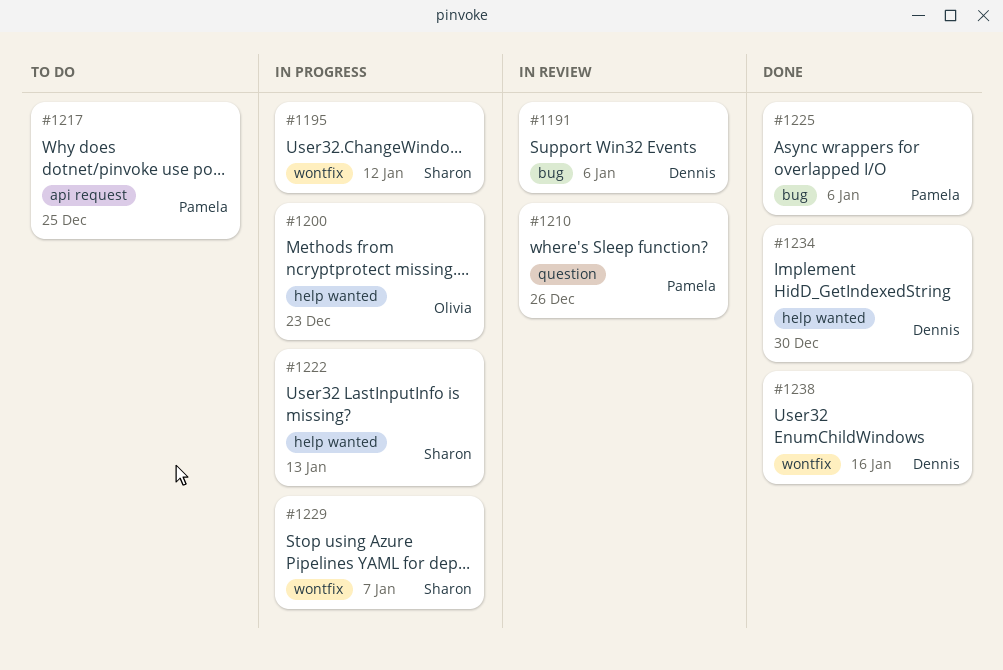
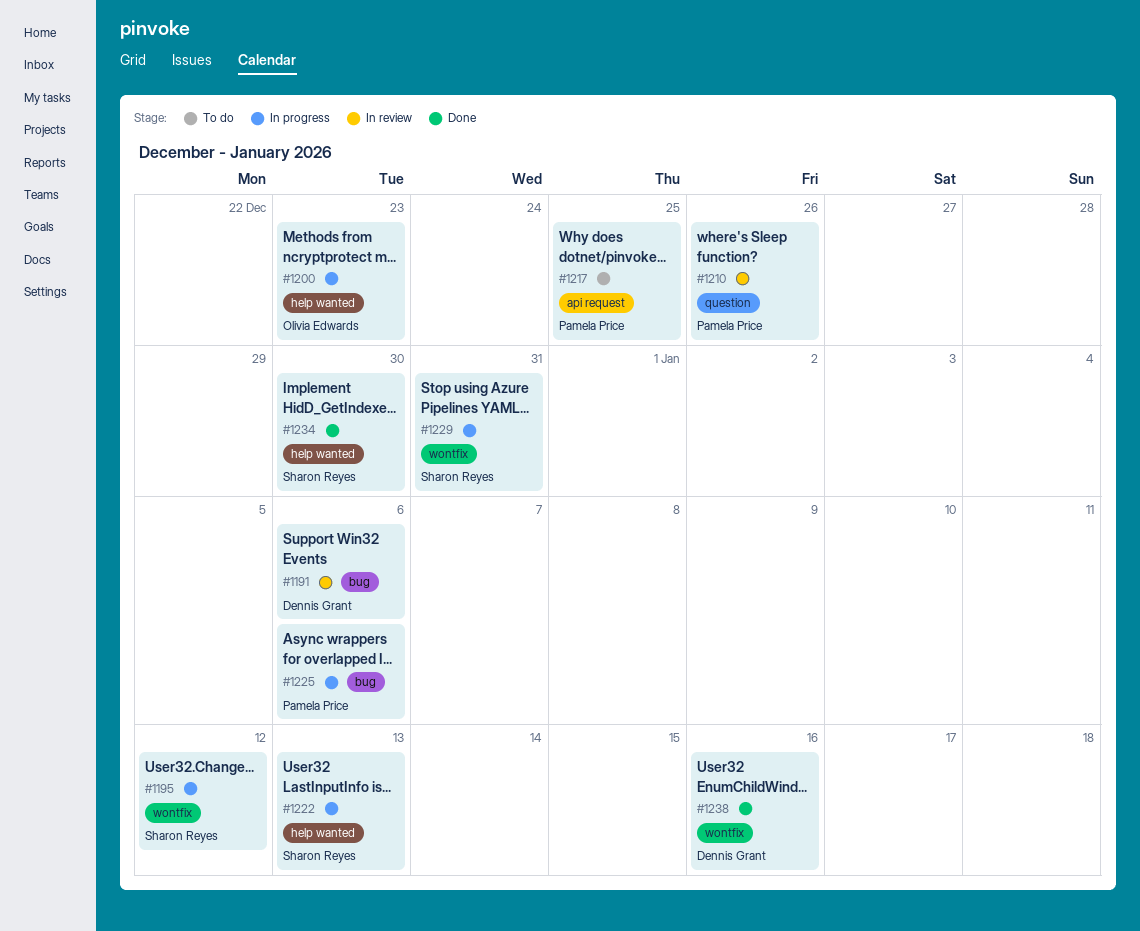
#1225, status: Done -> In progress
#1229, due: Jan 7 -> Dec 31
#1234, owner: Dennis Grant -> Sharon Reyes

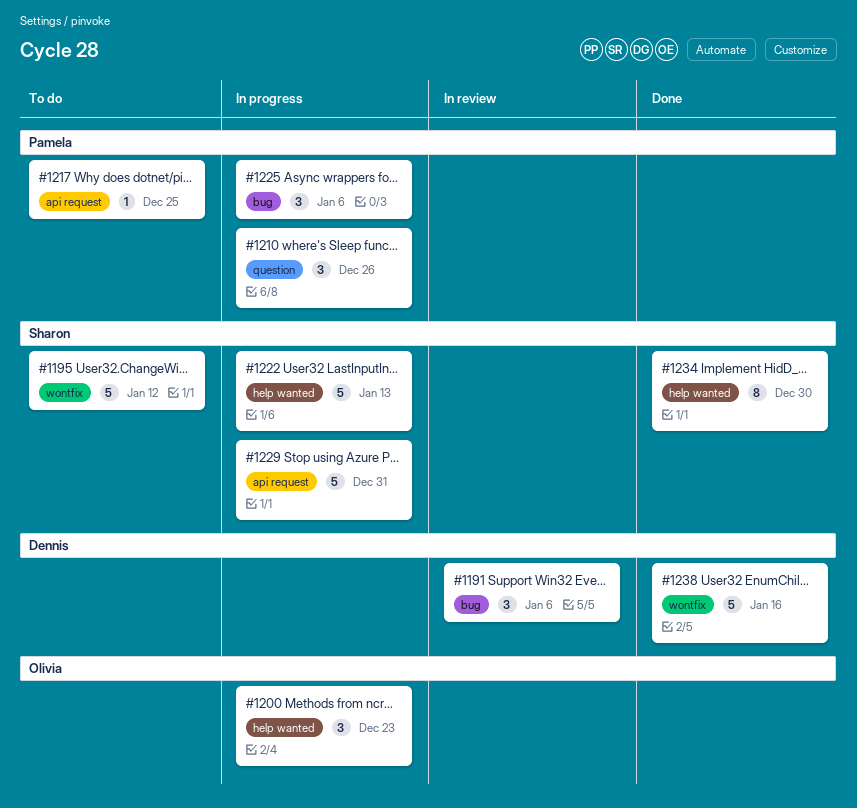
#1195, status: In progress -> To do
#1210, status: In review -> In progress
#1229, label: wontfix -> api request

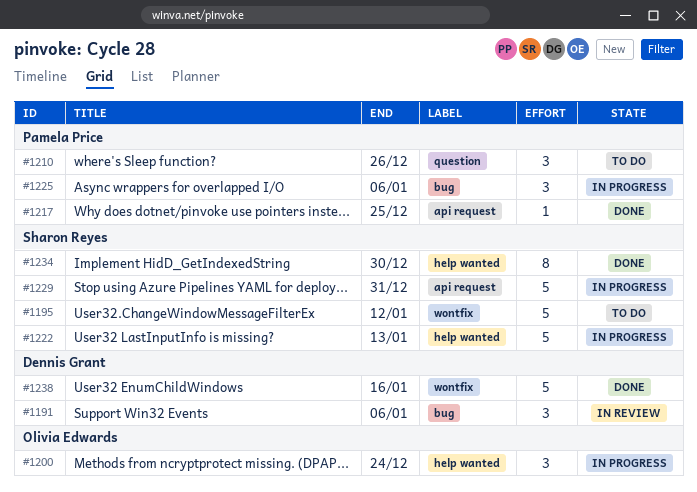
#1200, due: Dec 23 -> Dec 24
#1210, status: In progress -> To do
#1217, status: To do -> Done

